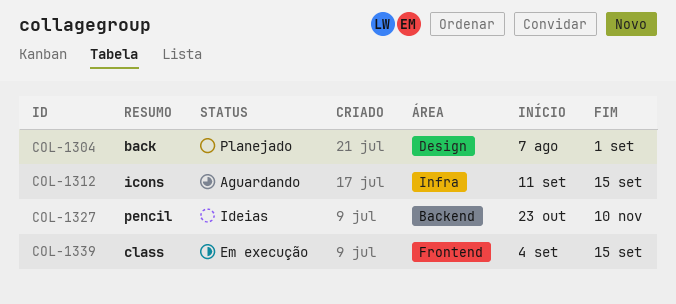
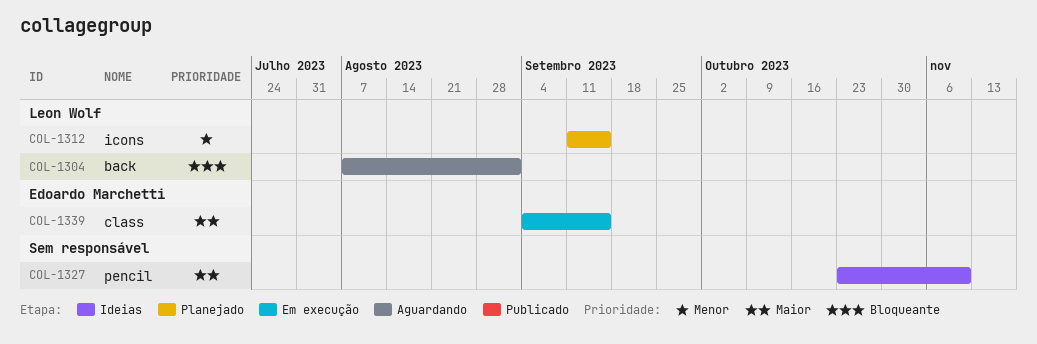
COL-1304, status: Planejado -> Aguardando
COL-1312, status: Aguardando -> Planejado

